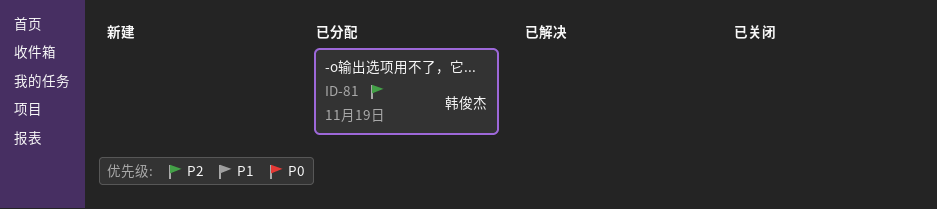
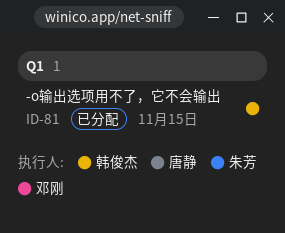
ID-81, due: Nov 19 -> Nov 15

